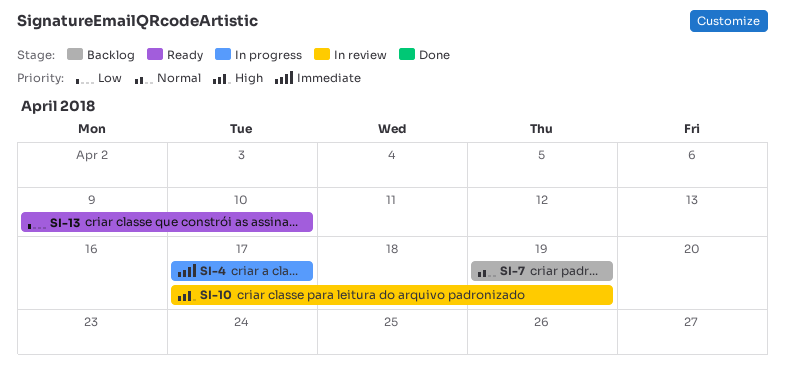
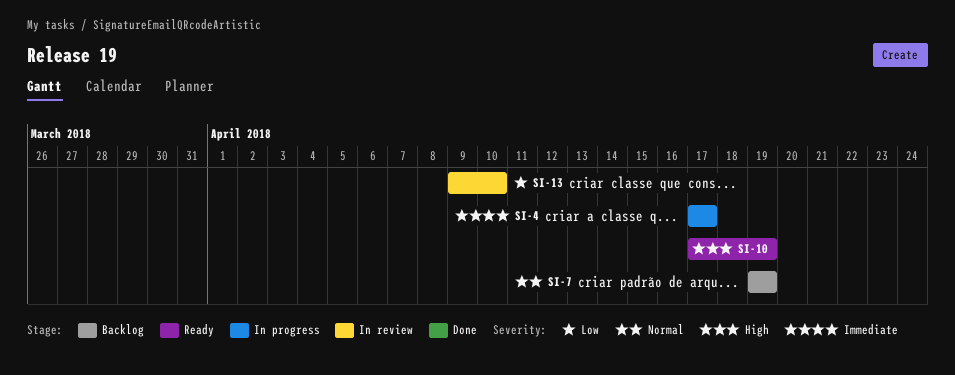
SI-10, status: In review -> Ready
SI-13, status: Ready -> In review

